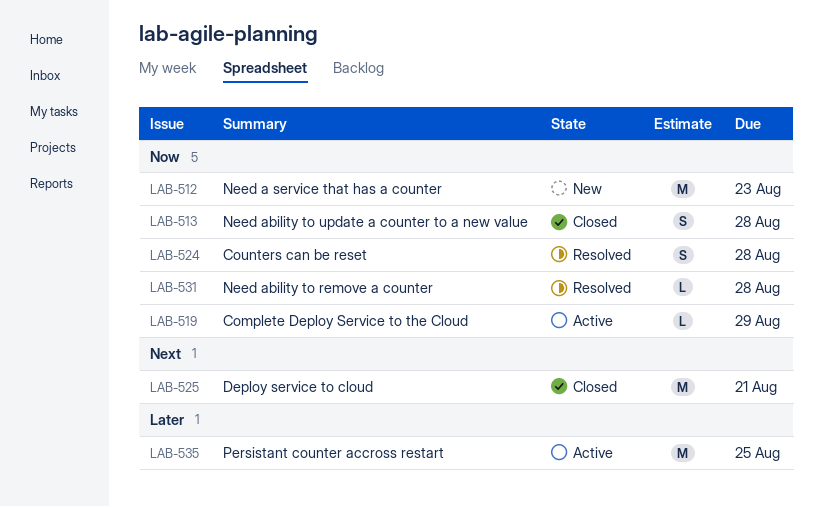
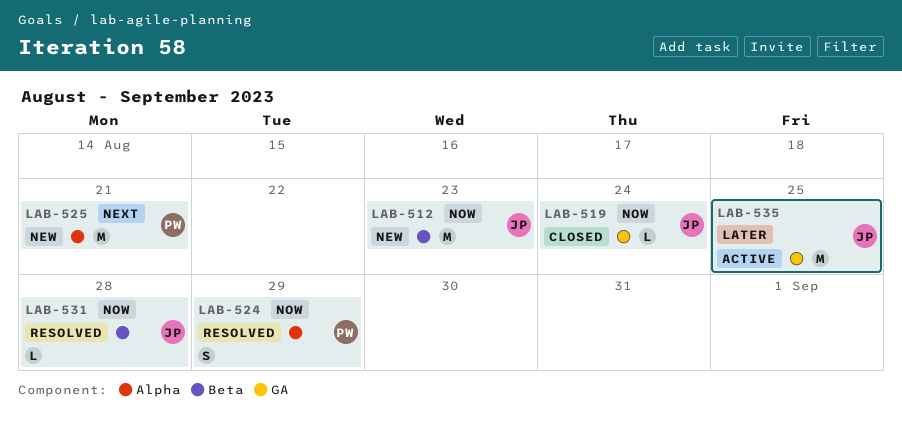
LAB-513: present -> none
LAB-519, status: Active -> Closed
LAB-519, due: Aug 29 -> Aug 24
LAB-524, due: Aug 28 -> Aug 29
LAB-525, status: Closed -> New

